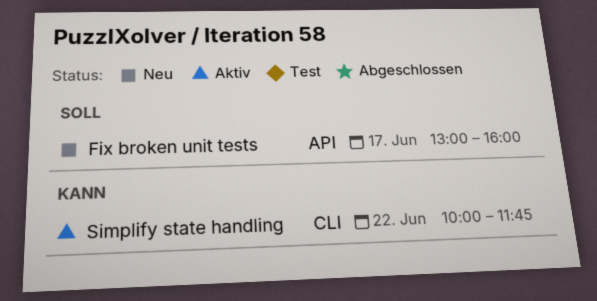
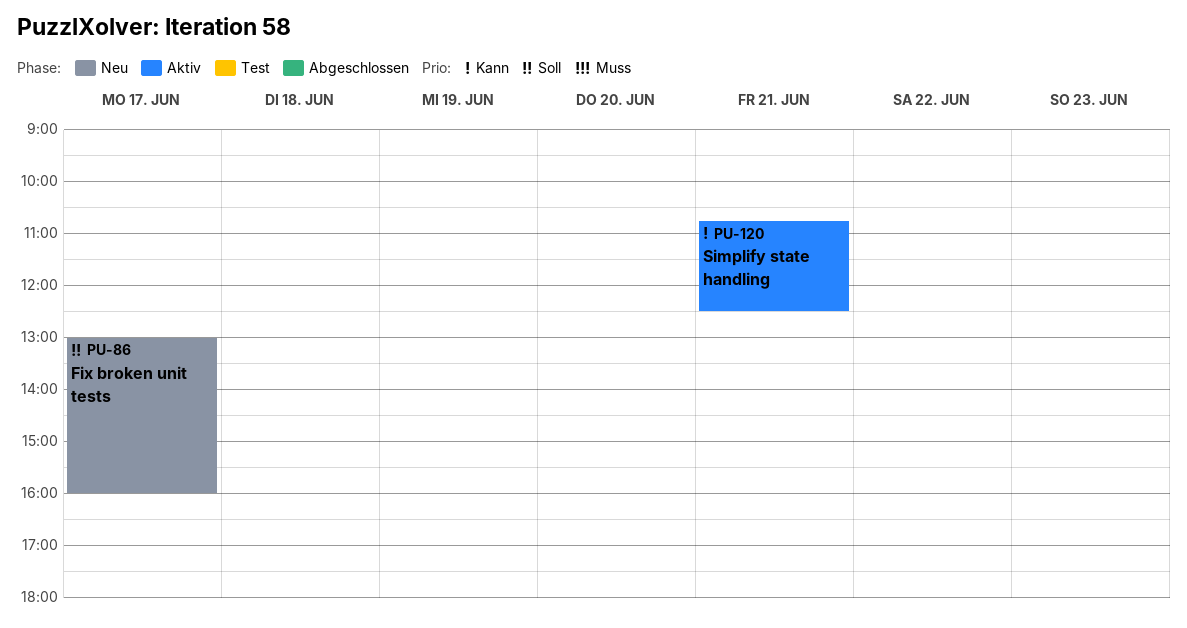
Simplify state handling, day: Jun 22 -> Jun 21
Simplify state handling, begins: 10:00 -> 10:45
Simplify state handling, ends: 11:45 -> 12:30

